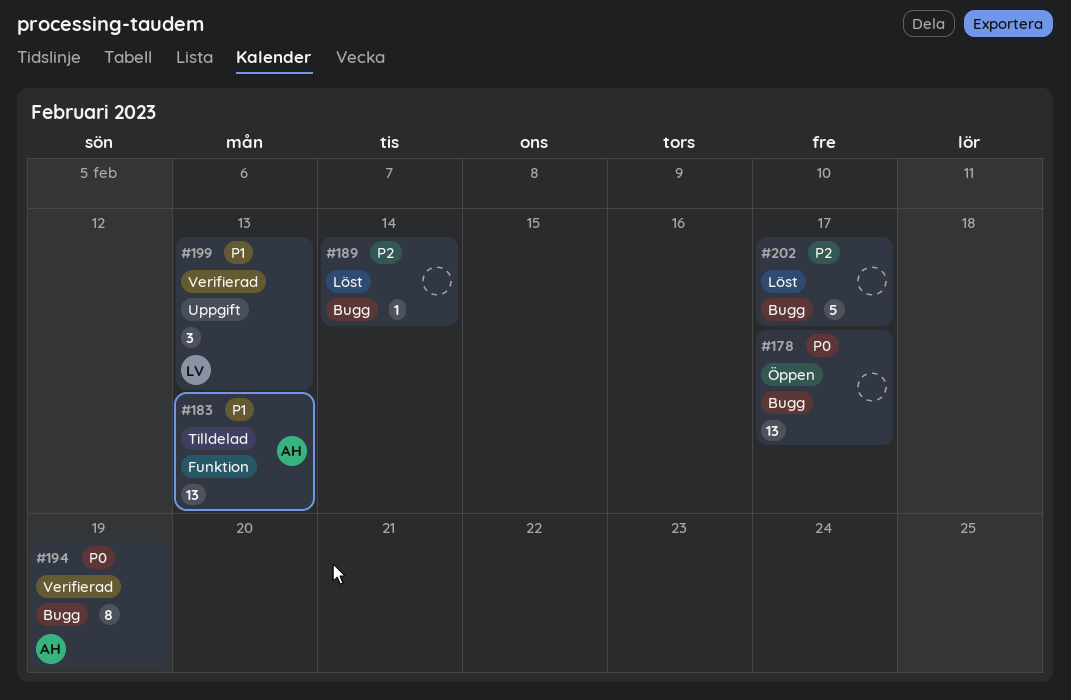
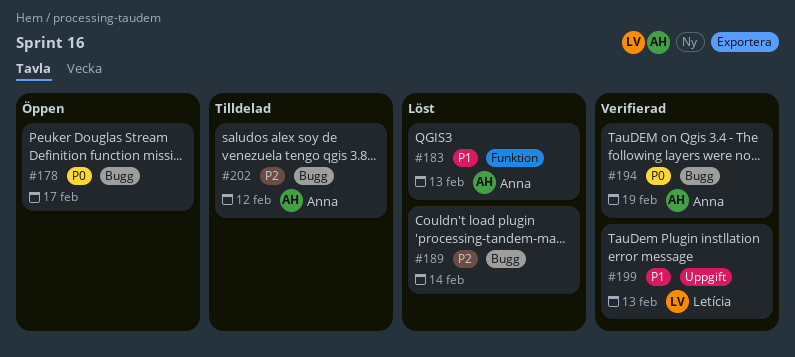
#183, status: Tilldelad -> Löst
#202, status: Löst -> Tilldelad
#202, owner: none -> Anna
#202, due: Feb 17 -> Feb 12

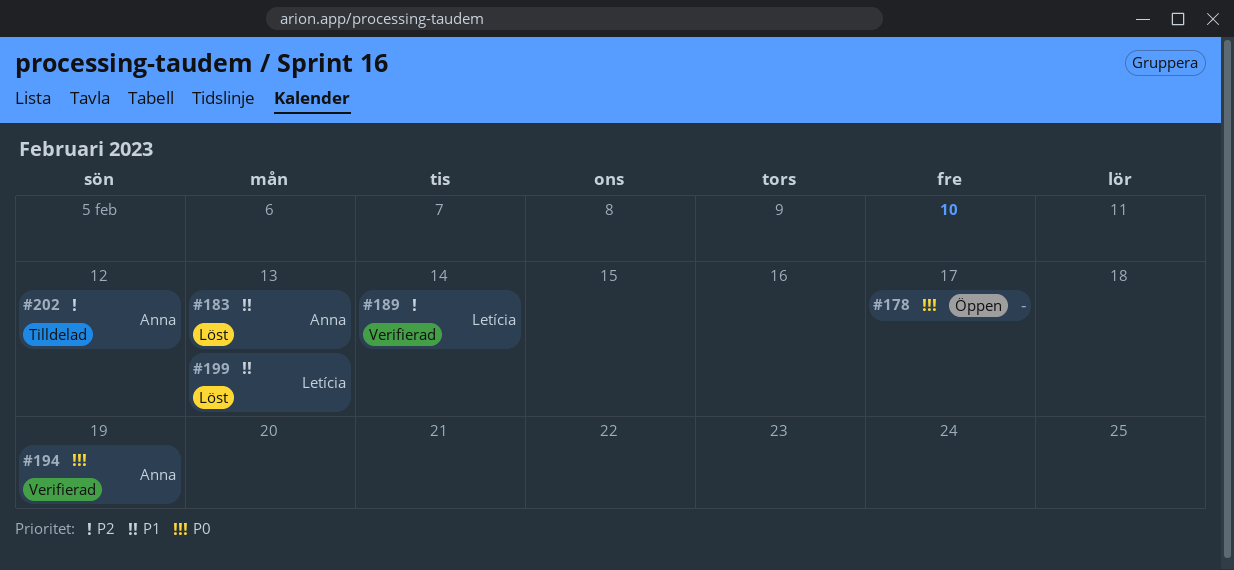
#189, status: Löst -> Verifierad
#189, owner: none -> Letícia
#199, status: Verifierad -> Löst

